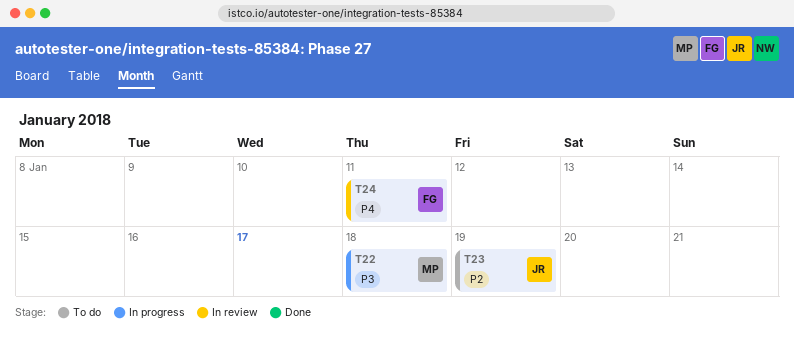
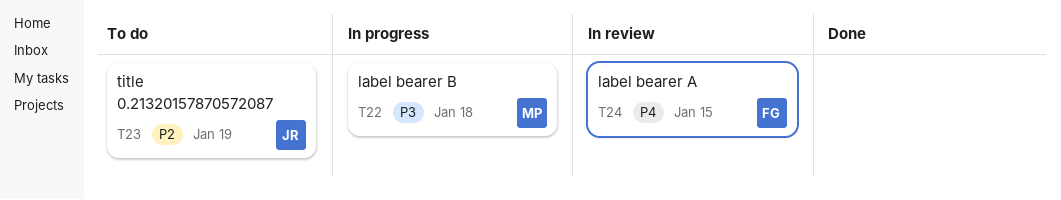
T24, due: Jan 11 -> Jan 15

